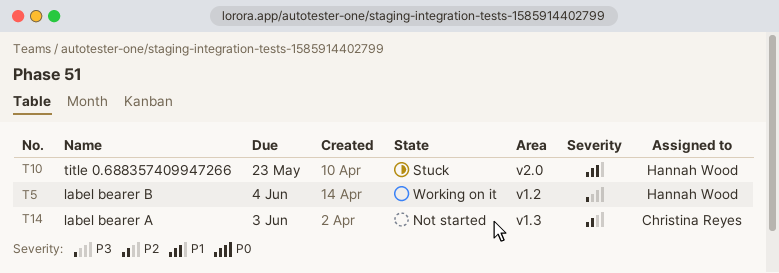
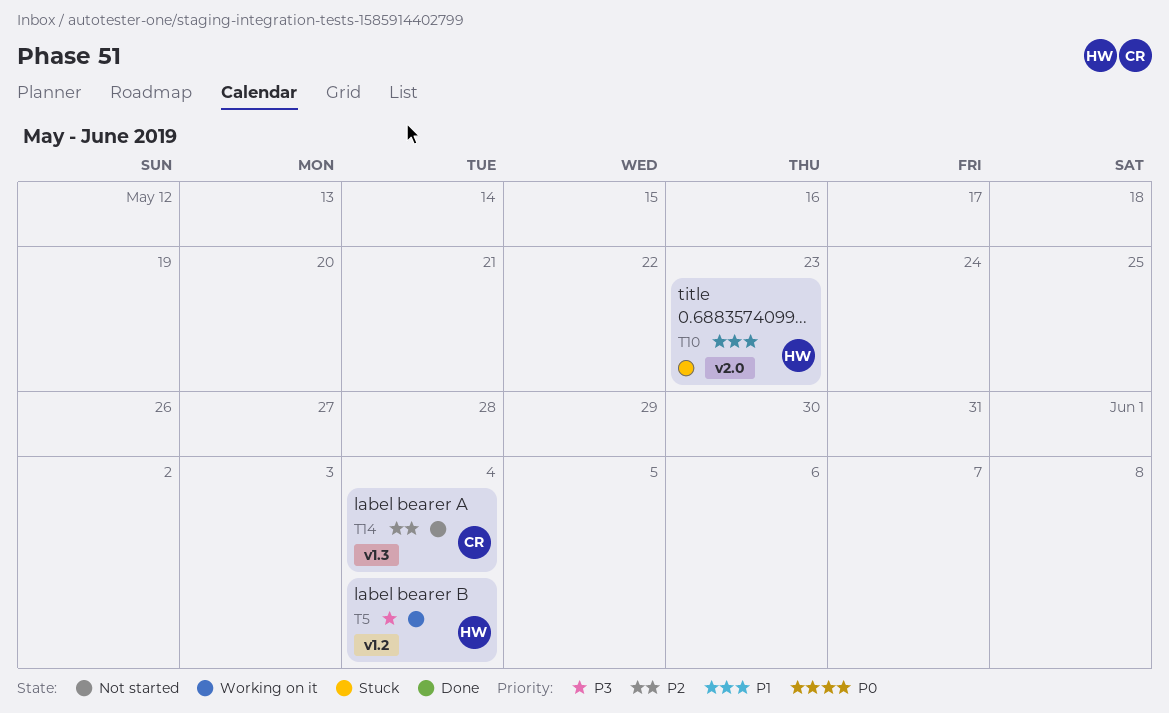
T14, due: Jun 3 -> Jun 4

